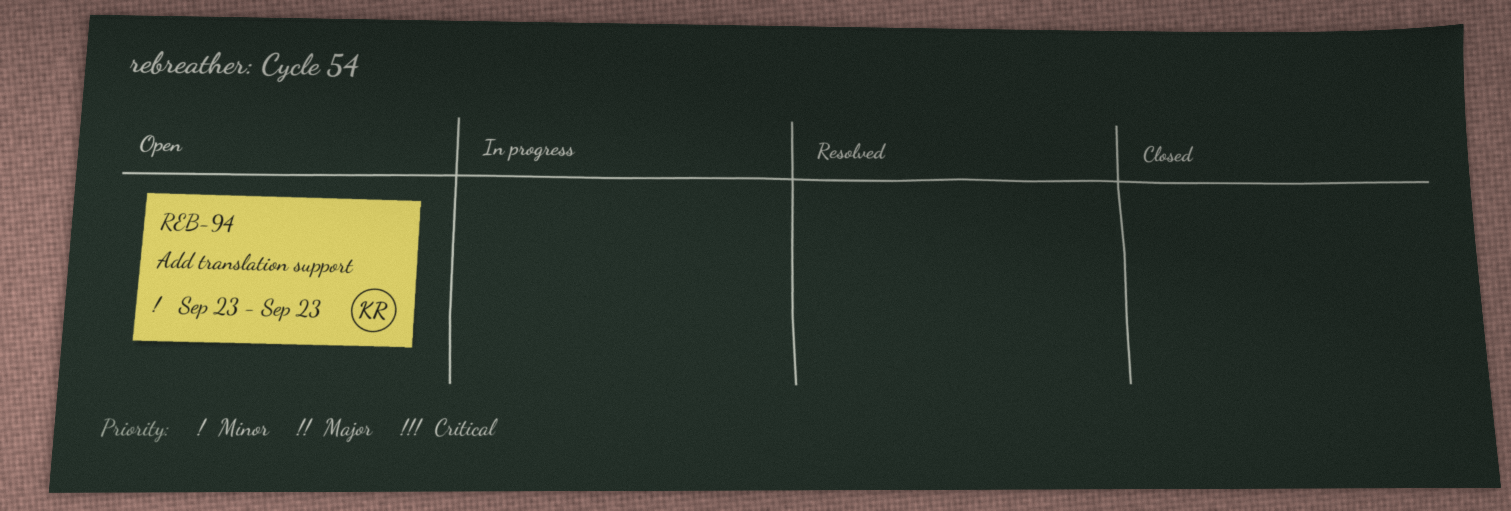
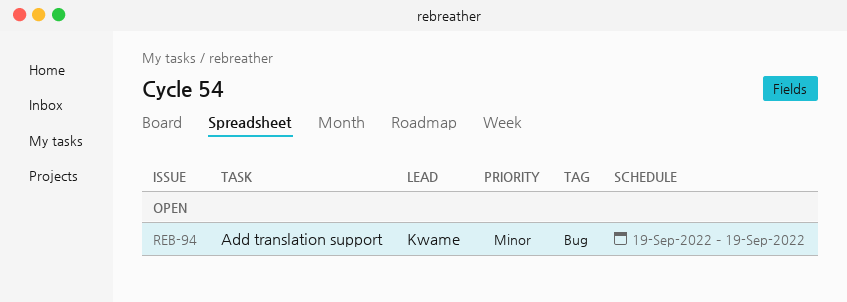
REB-94, start: Sep 23 -> Sep 19
REB-94, due: Sep 23 -> Sep 19

